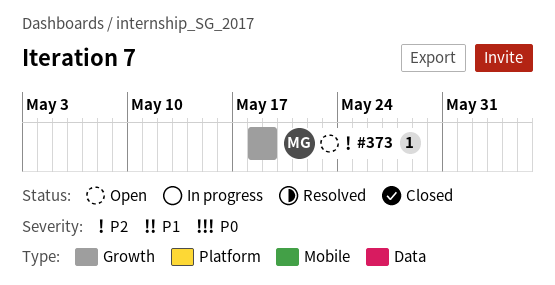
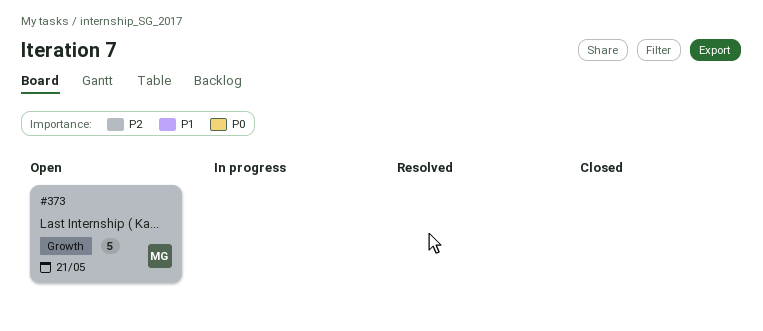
#373, estimate: 1 -> 5
#373, due: May 19 -> May 21

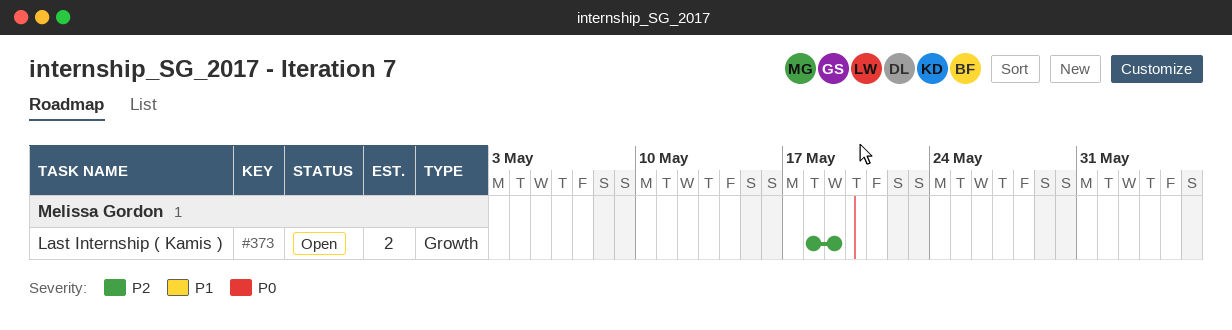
#373, estimate: 5 -> 2
#373, due: May 21 -> May 19

